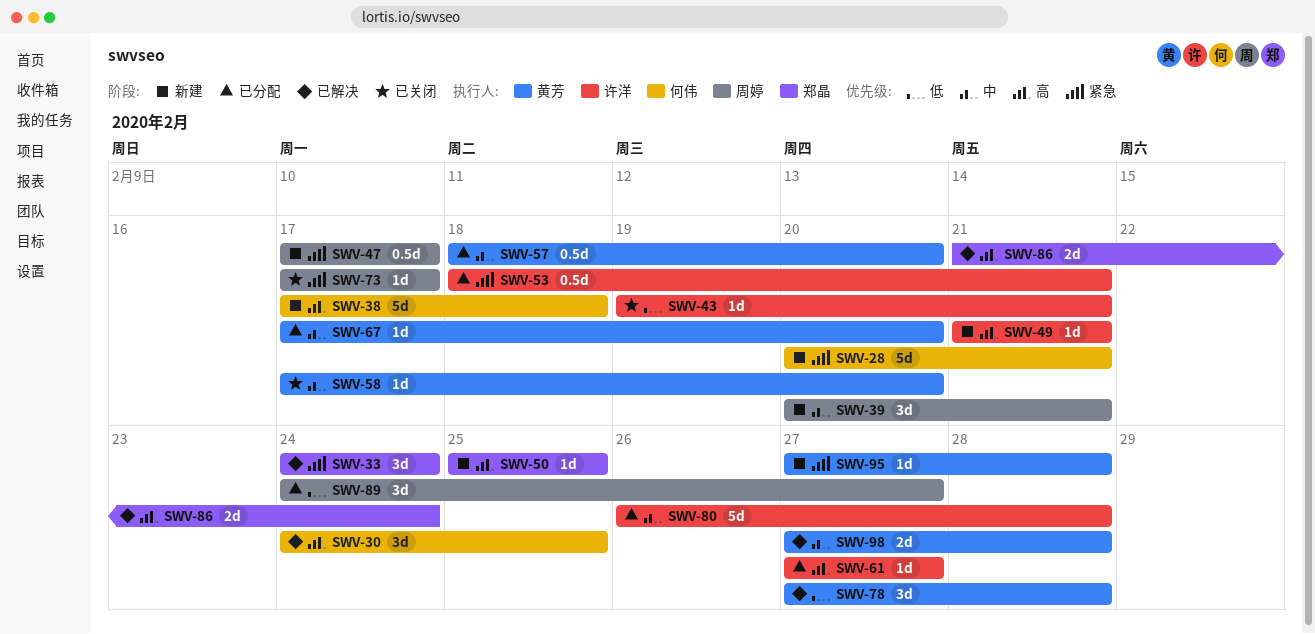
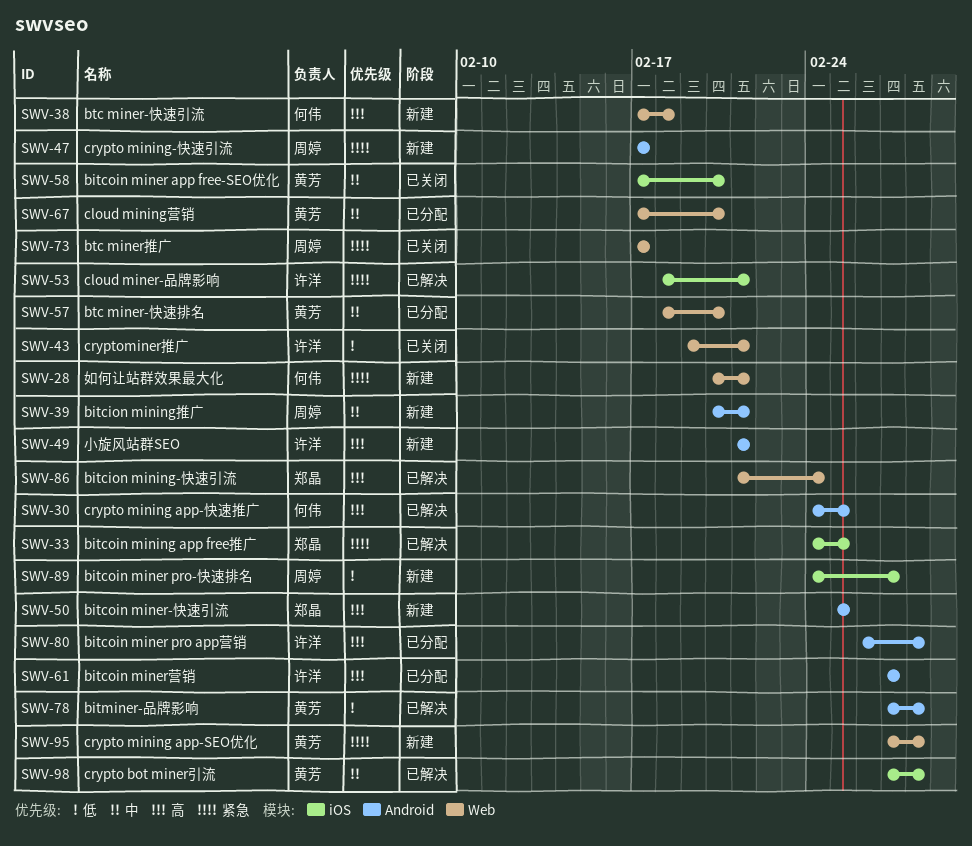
SWV-33, due: Feb 24 -> Feb 25
SWV-53, status: 已分配 -> 已解决
SWV-80, priority: 中 -> 高
SWV-89, status: 已分配 -> 新建

